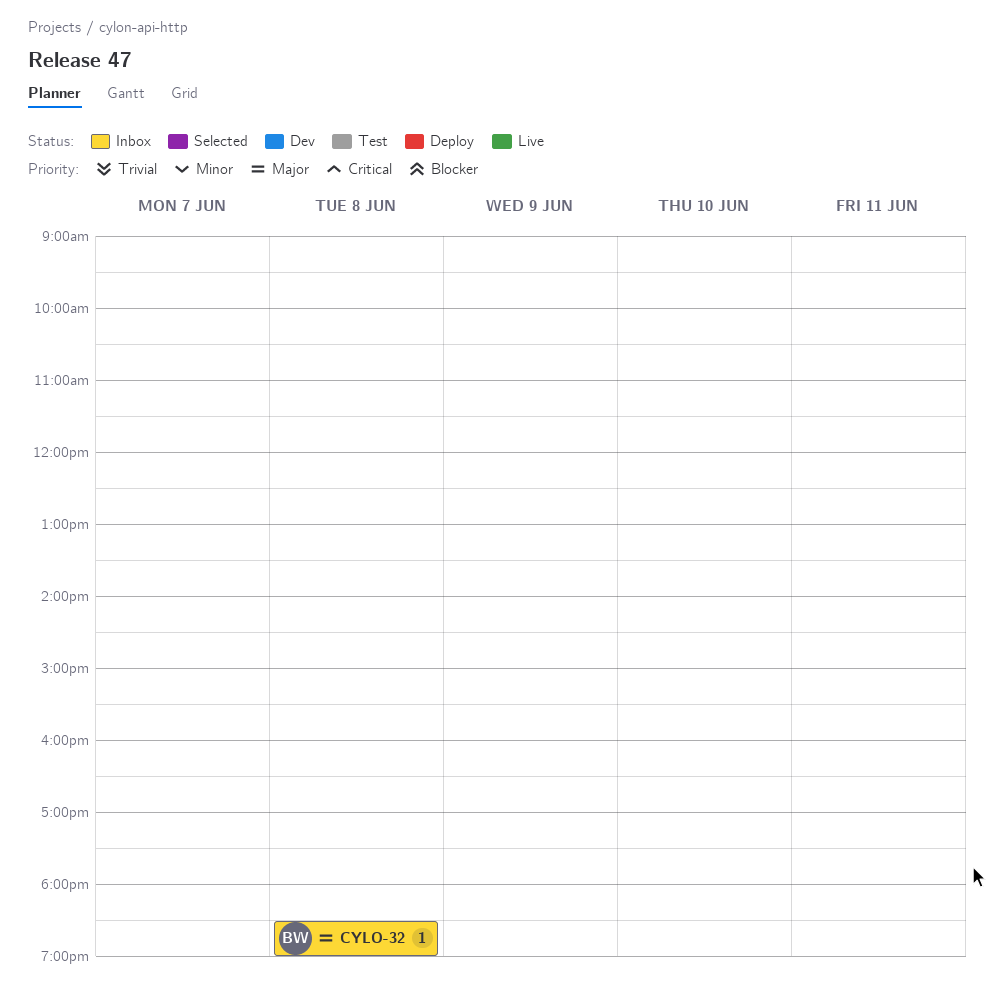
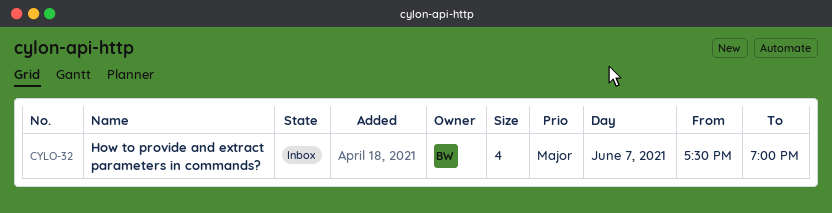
CYLO-32, estimate: 1 -> 4
CYLO-32, day: Jun 8 -> Jun 7
CYLO-32, begins: 18:30 -> 17:30

